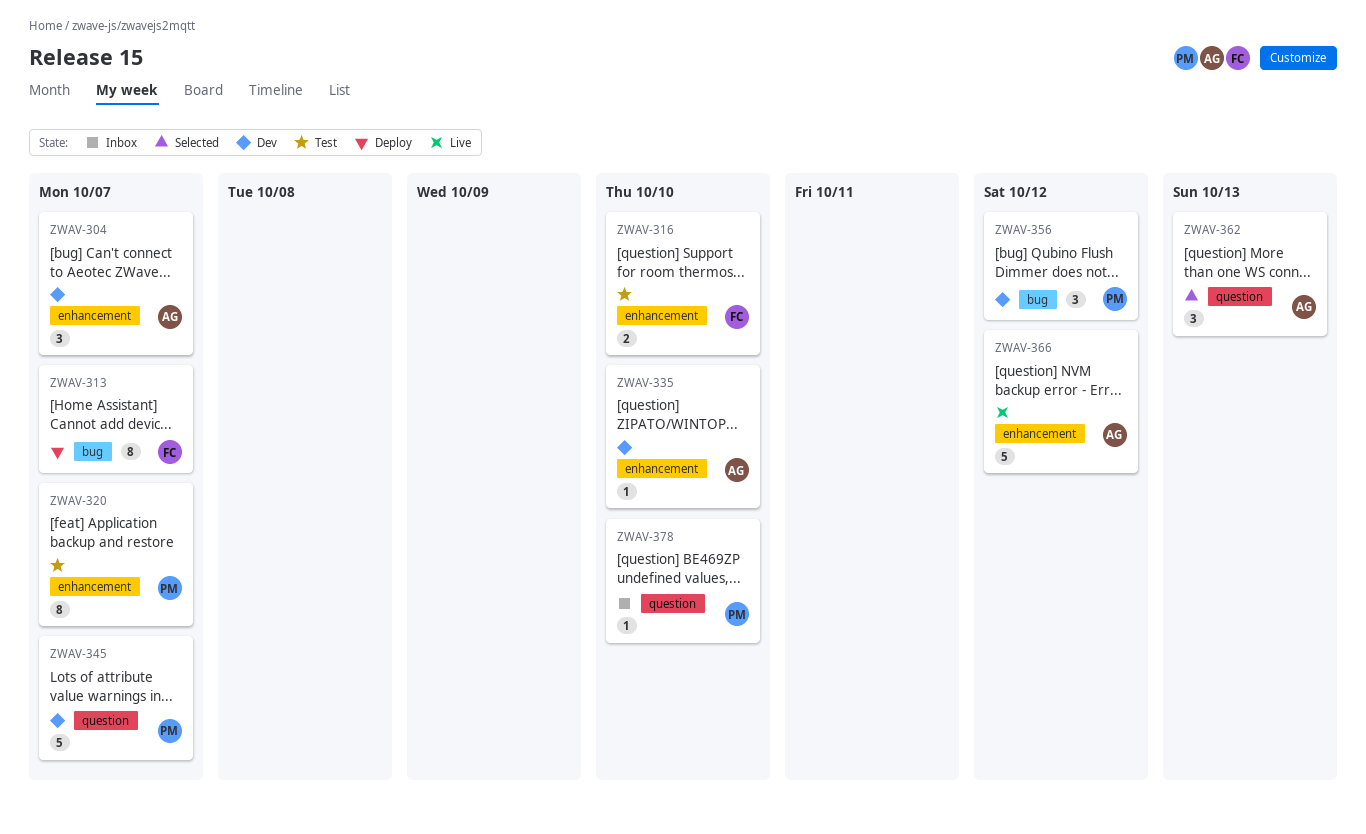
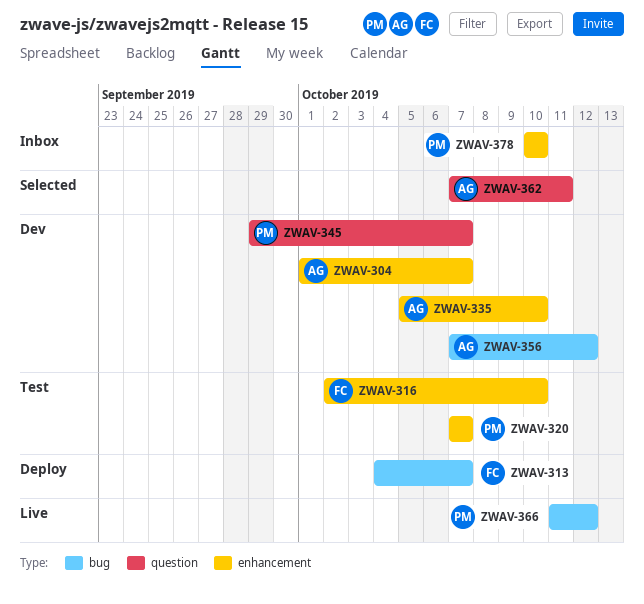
ZWAV-356, owner: PM -> AG
ZWAV-362, due: Oct 13 -> Oct 11
ZWAV-366, owner: AG -> PM
ZWAV-366, label: enhancement -> bug
ZWAV-378, label: question -> enhancement

